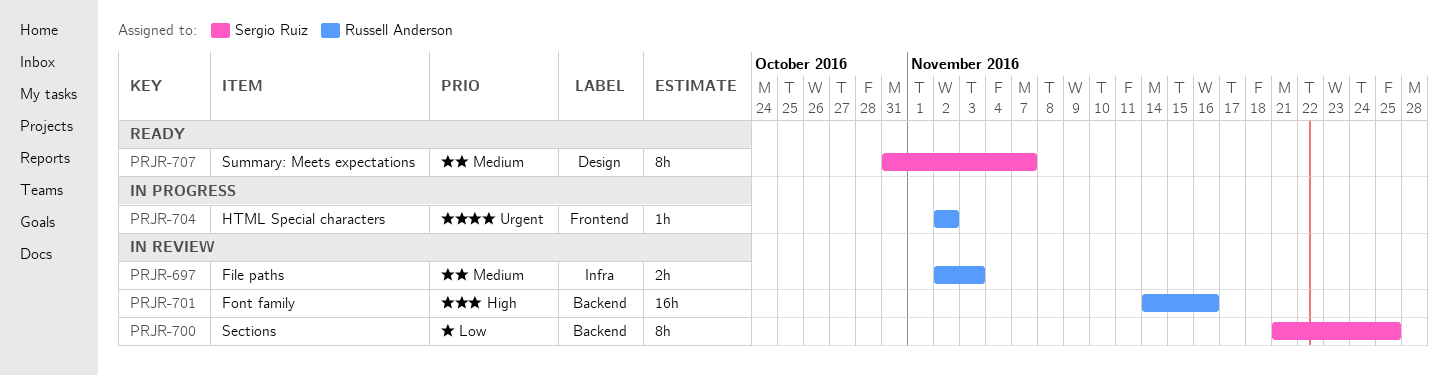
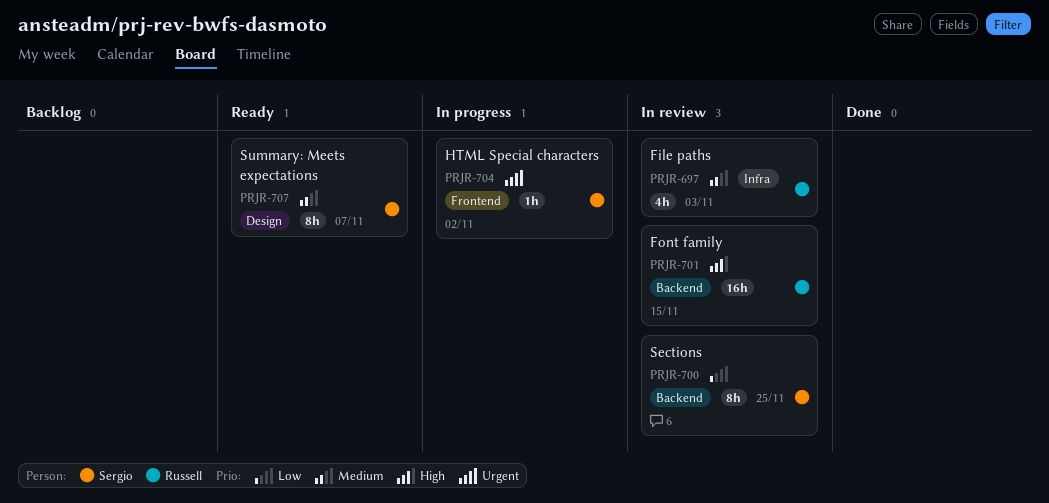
PRJR-697, estimate: 2h -> 4h
PRJR-701, due: Nov 16 -> Nov 15
PRJR-704, owner: Russell Anderson -> Sergio Ruiz

